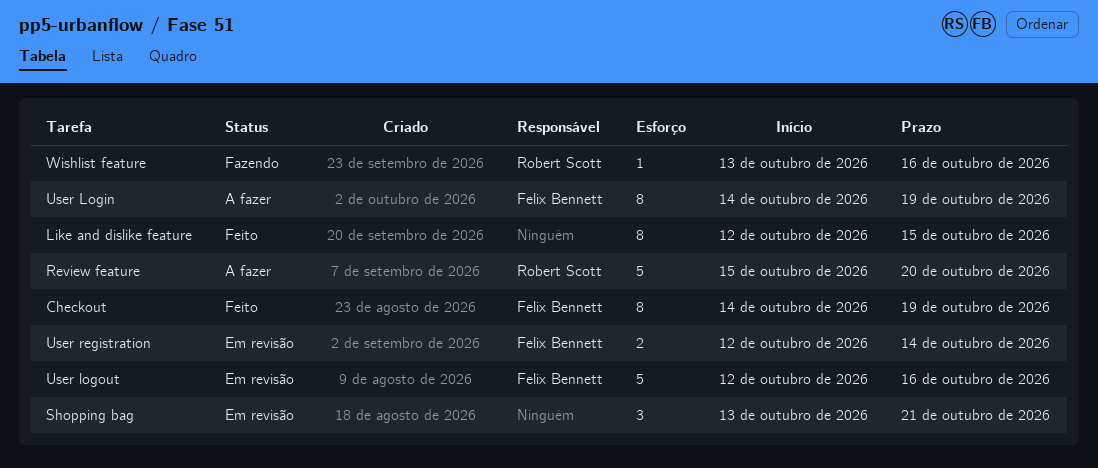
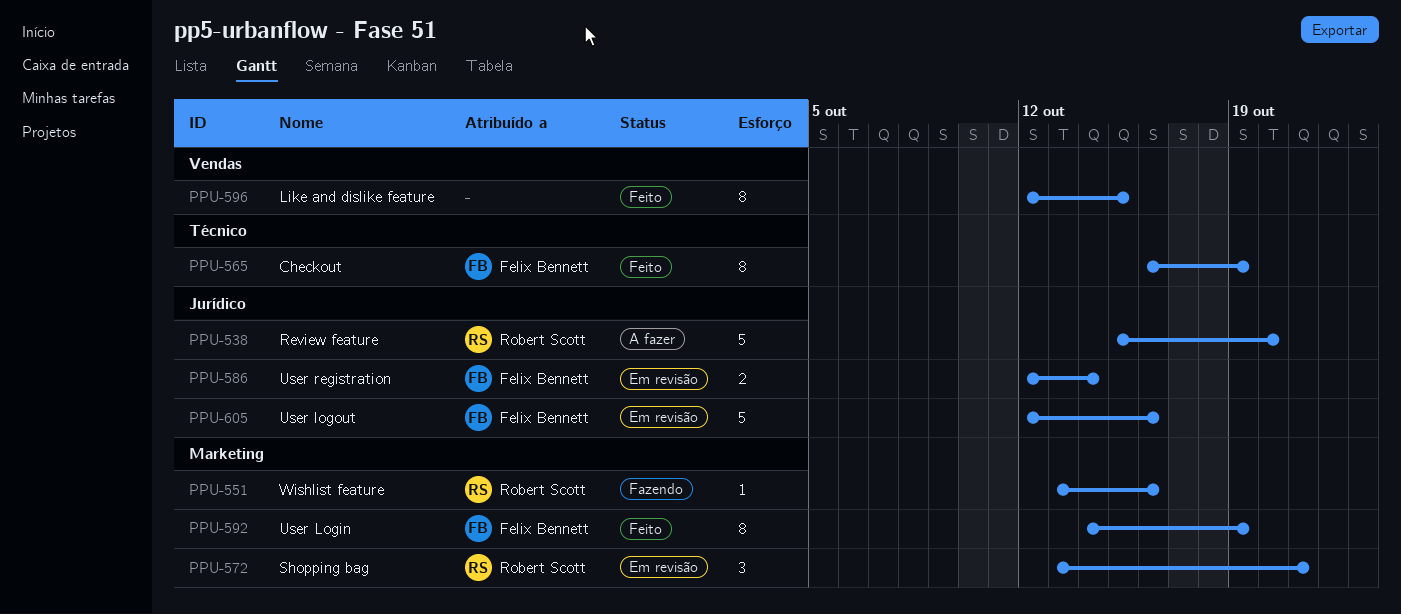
Checkout, start: Oct 14 -> Oct 16
Shopping bag, owner: none -> Robert Scott
User Login, status: A fazer -> Feito

